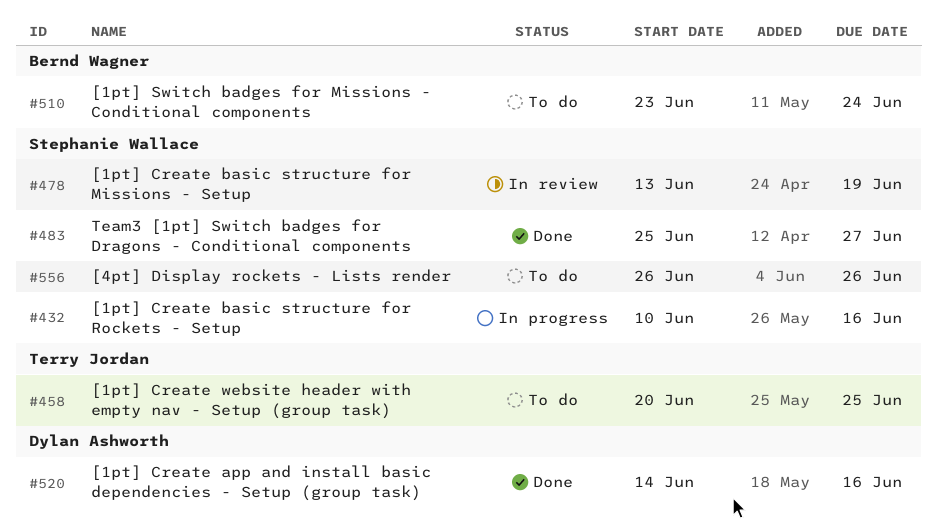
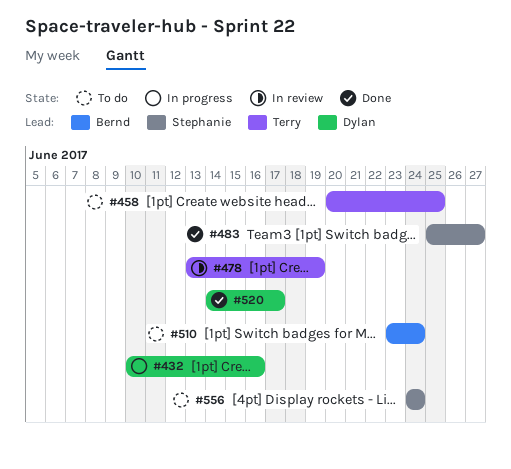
#432, owner: Stephanie Wallace -> Dylan Ashworth
#478, owner: Stephanie Wallace -> Terry Jordan
#520, due: Jun 16 -> Jun 17
#556, start: Jun 26 -> Jun 24
#556, due: Jun 26 -> Jun 24

